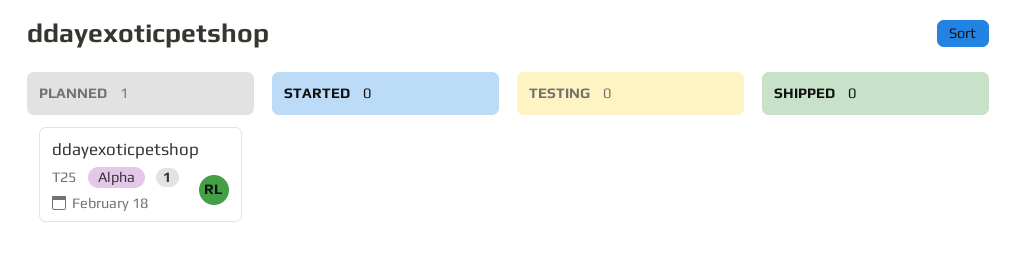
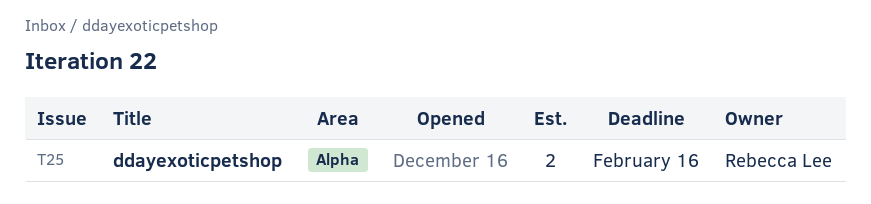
T25, estimate: 1 -> 2
T25, due: Feb 18 -> Feb 16

